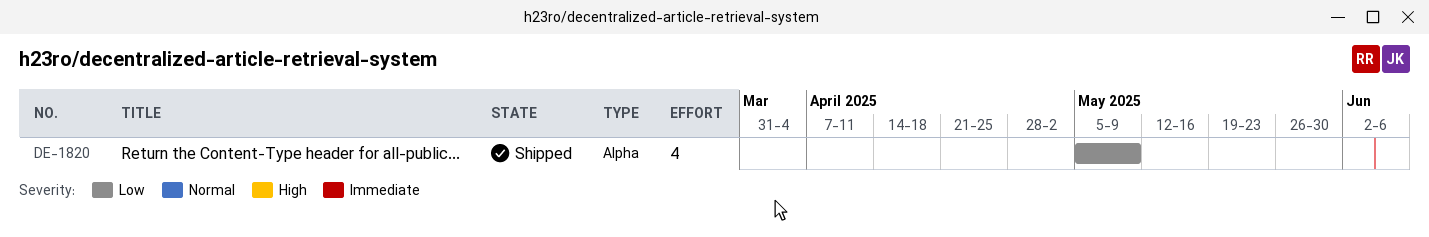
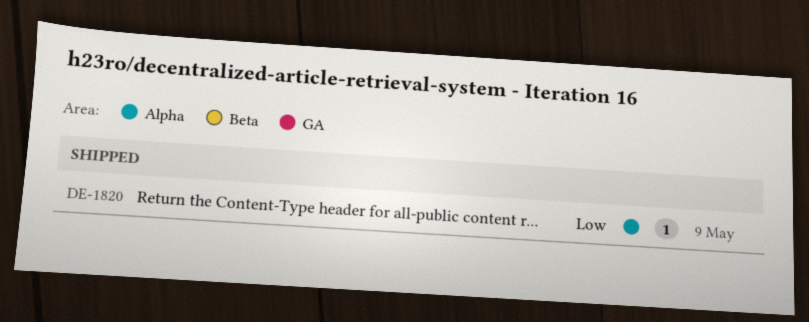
DE-1820, estimate: 4 -> 1

